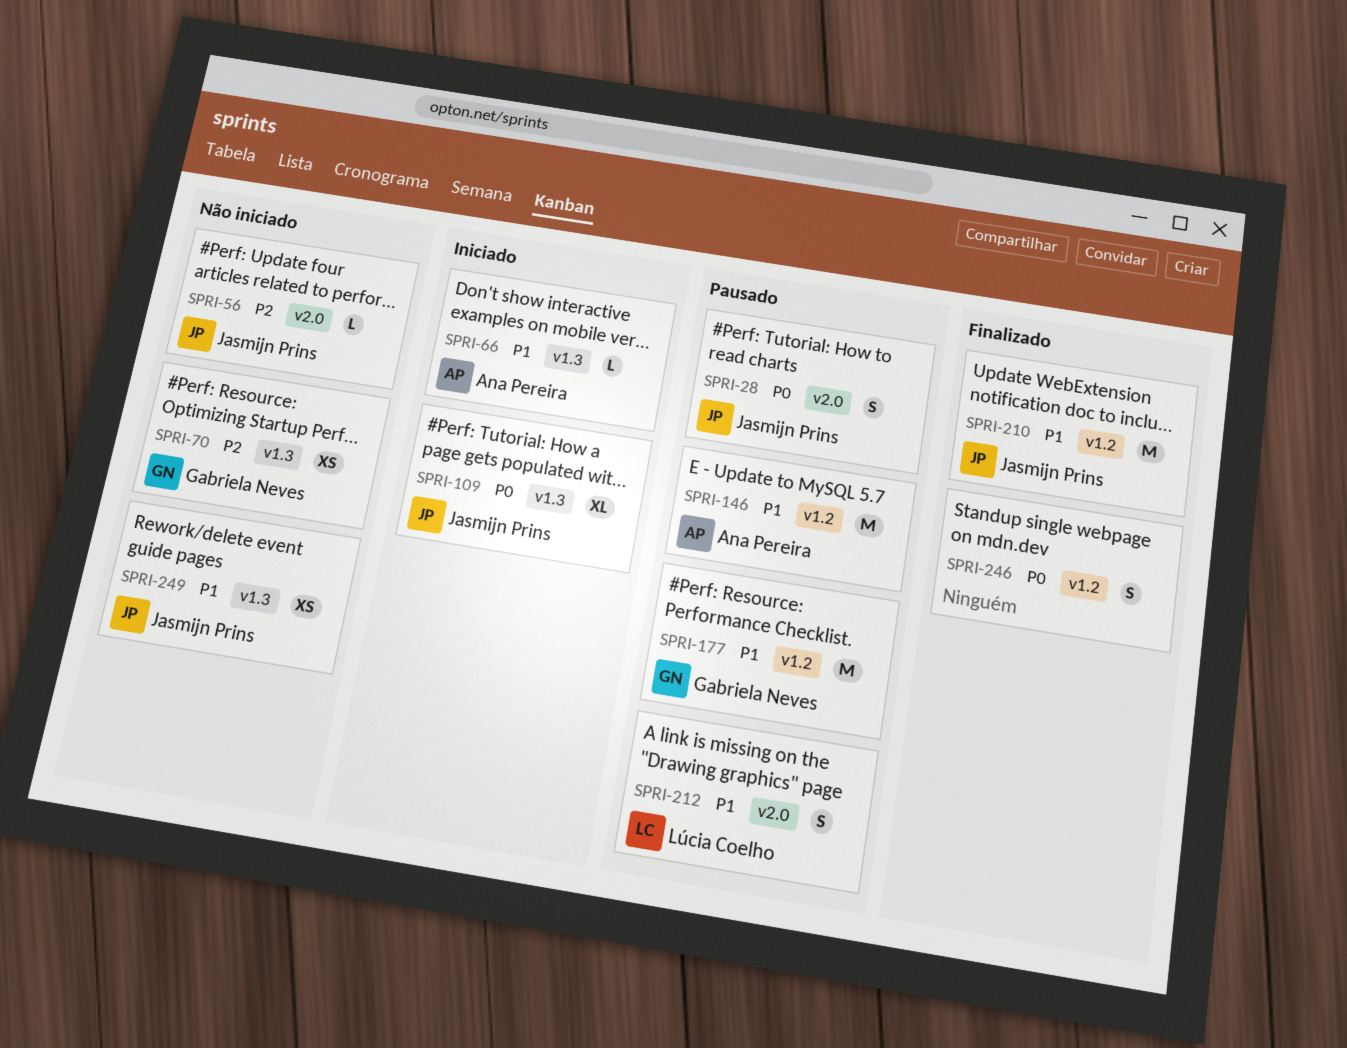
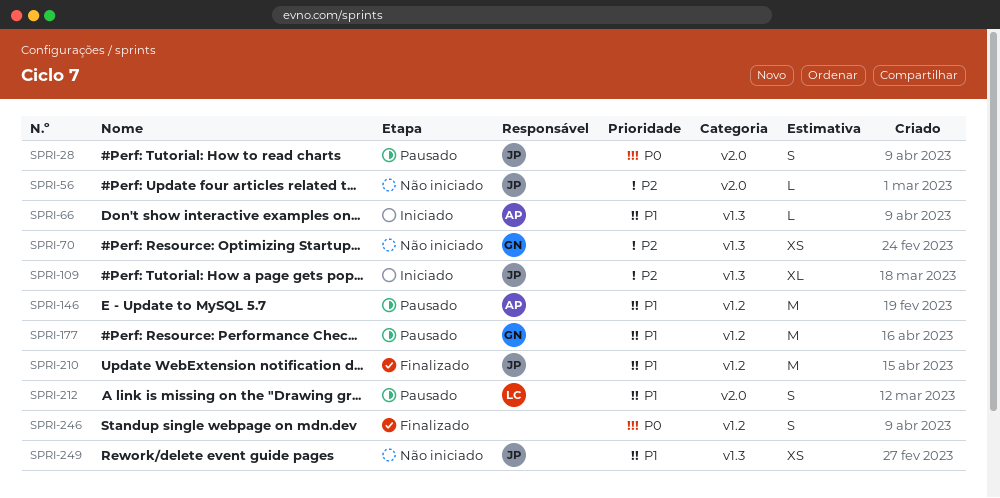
SPRI-109, priority: P0 -> P2

